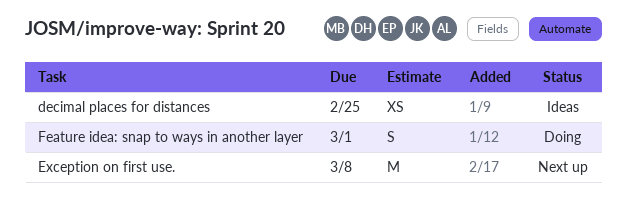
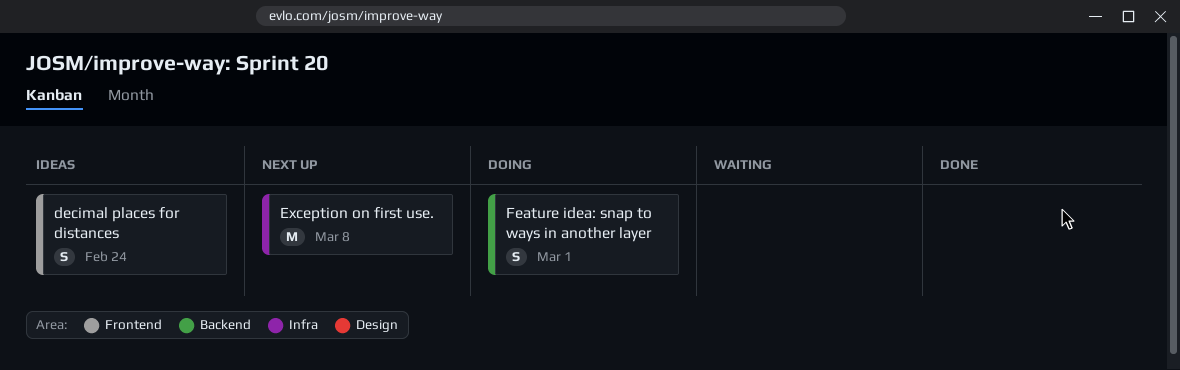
decimal places for distances, estimate: XS -> S
decimal places for distances, due: Feb 25 -> Feb 24

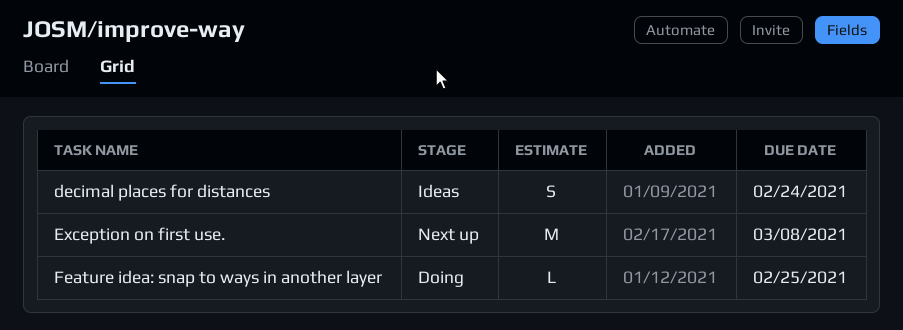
Feature idea: snap to ways in another layer, estimate: S -> L
Feature idea: snap to ways in another layer, due: Mar 1 -> Feb 25

